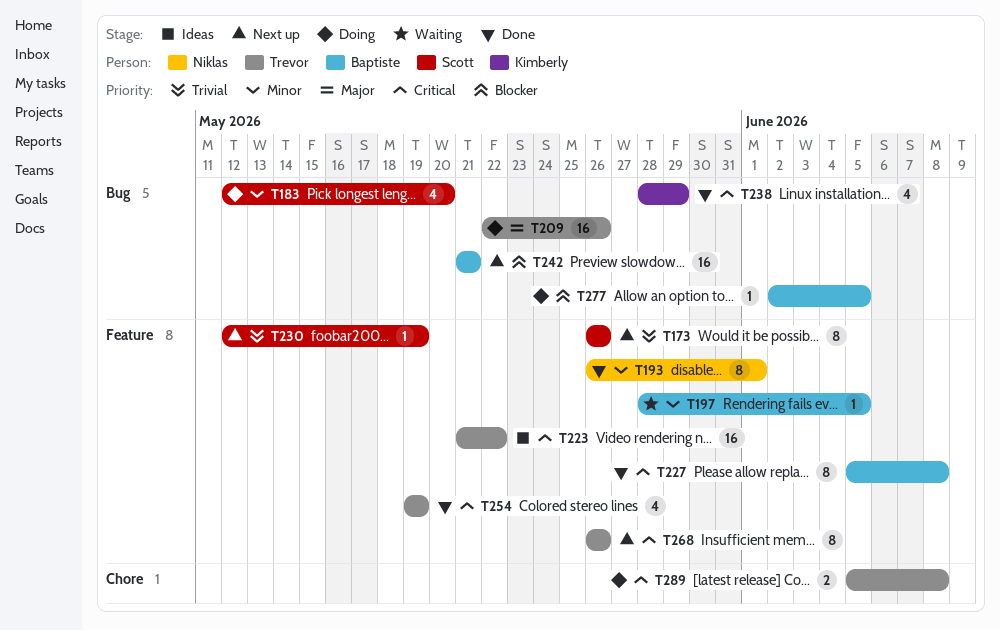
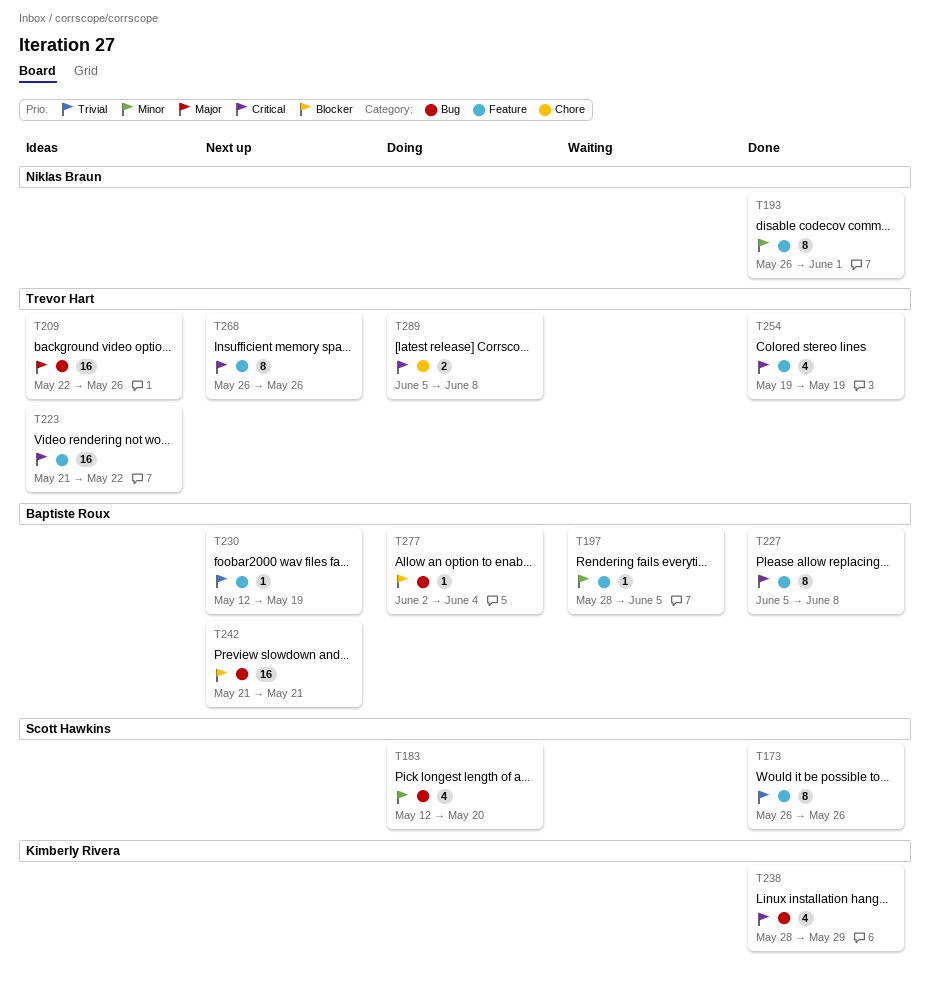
T173, status: Next up -> Done
T209, status: Doing -> Ideas
T230, owner: Scott Hawkins -> Baptiste Roux
T277, due: Jun 5 -> Jun 4

